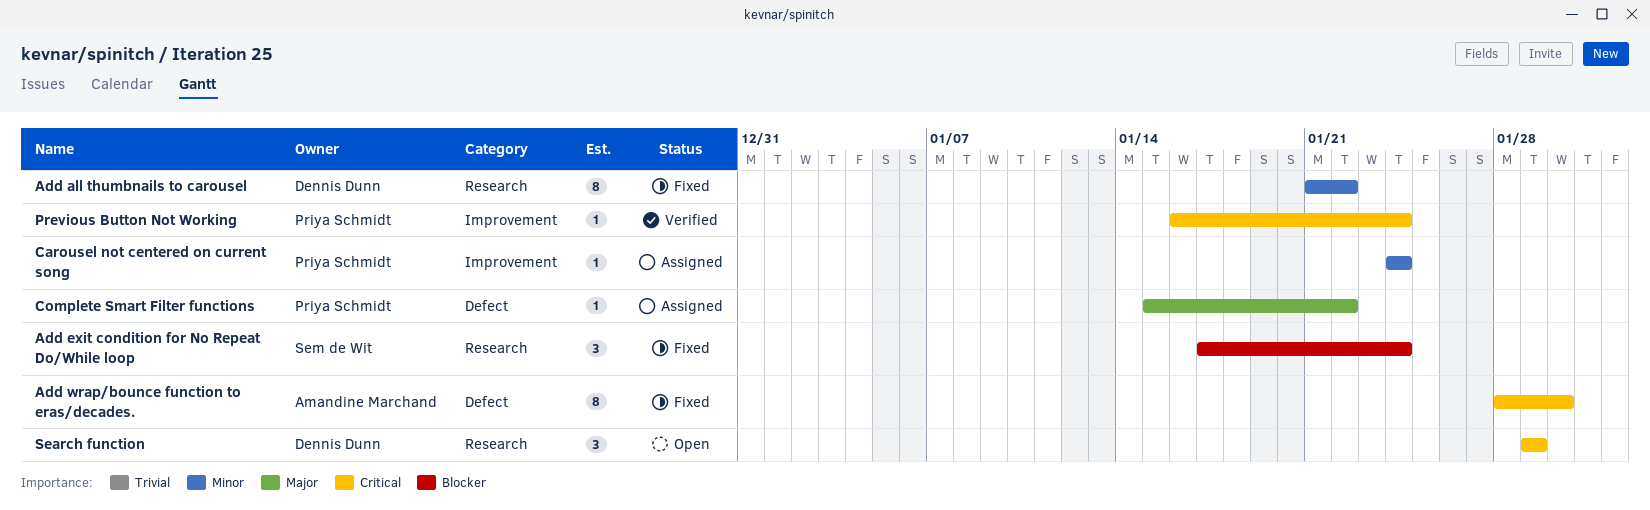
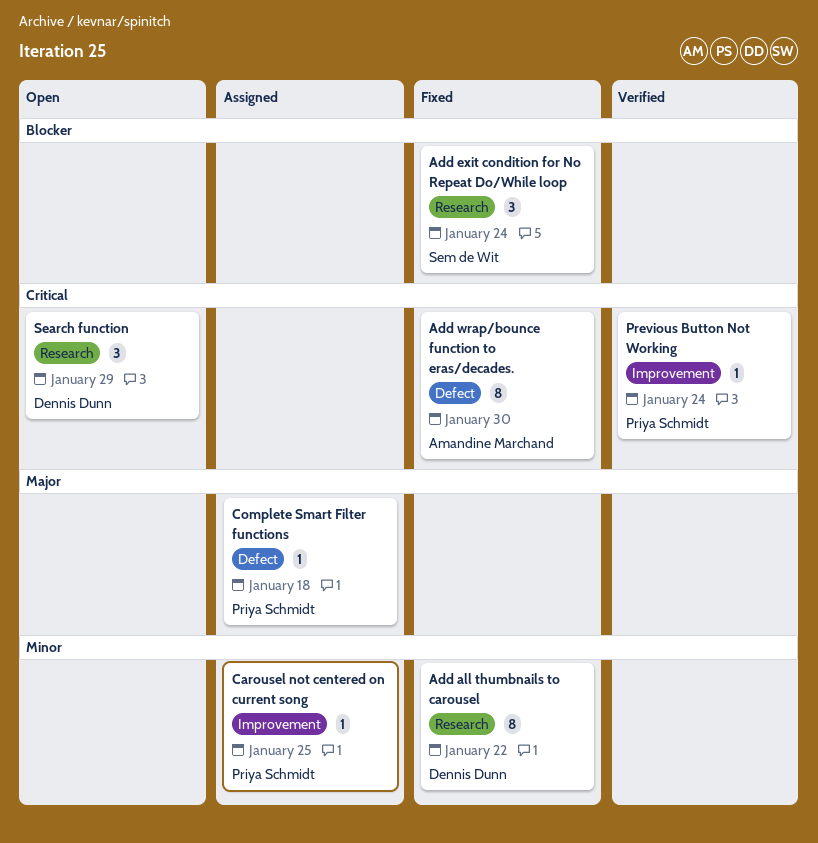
Carousel not centered on current song, due: Jan 24 -> Jan 25
Complete Smart Filter functions, due: Jan 22 -> Jan 18

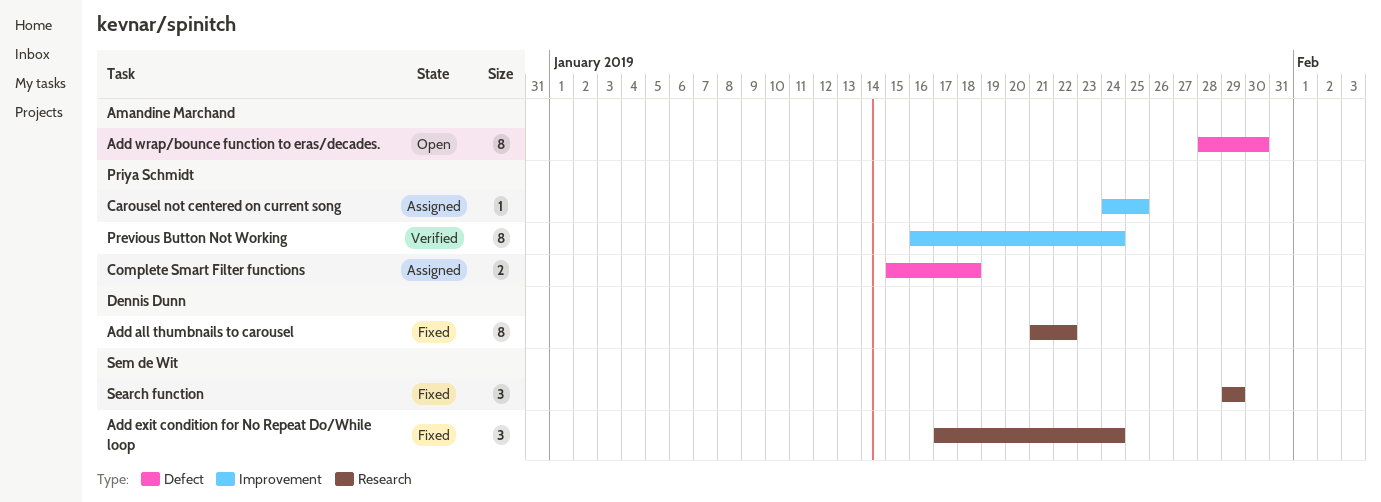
Add wrap/bounce function to eras/decades., status: Fixed -> Open
Complete Smart Filter functions, estimate: 1 -> 2
Previous Button Not Working, estimate: 1 -> 8
Search function, status: Open -> Fixed
Search function, owner: Dennis Dunn -> Sem de Wit

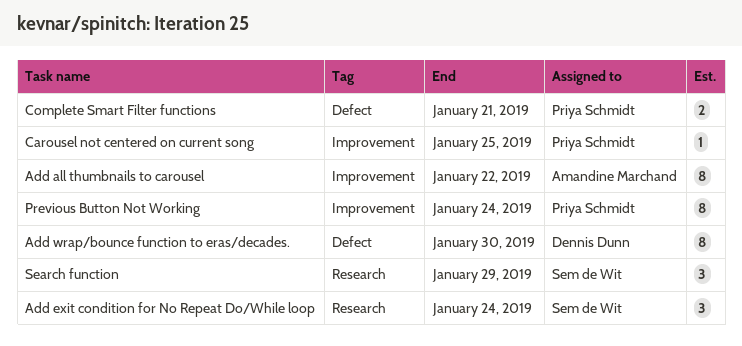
Add all thumbnails to carousel, owner: Dennis Dunn -> Amandine Marchand
Add all thumbnails to carousel, label: Research -> Improvement
Add wrap/bounce function to eras/decades., owner: Amandine Marchand -> Dennis Dunn
Complete Smart Filter functions, due: Jan 18 -> Jan 21

